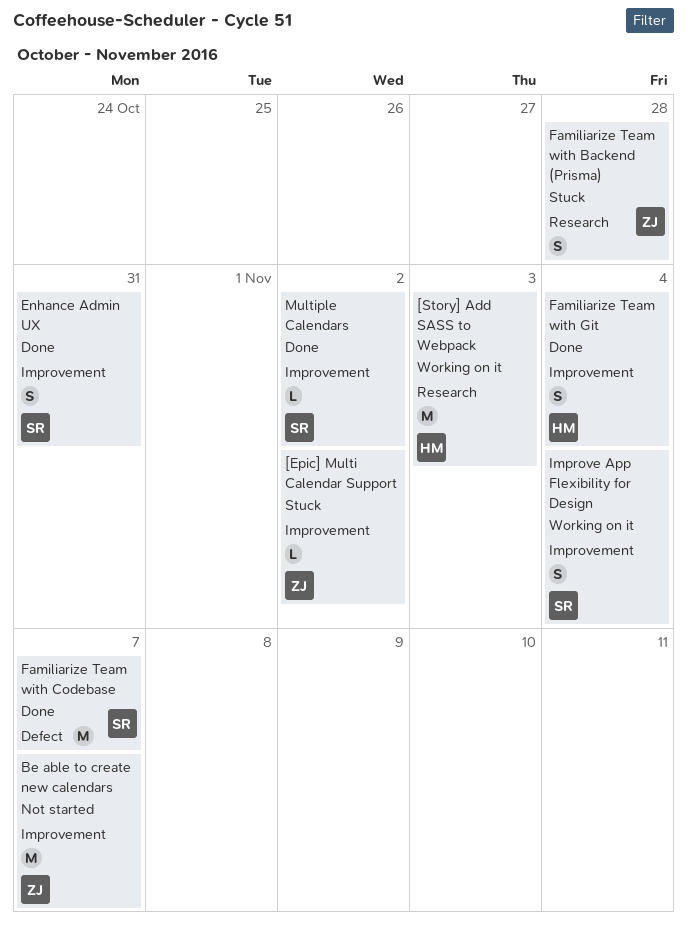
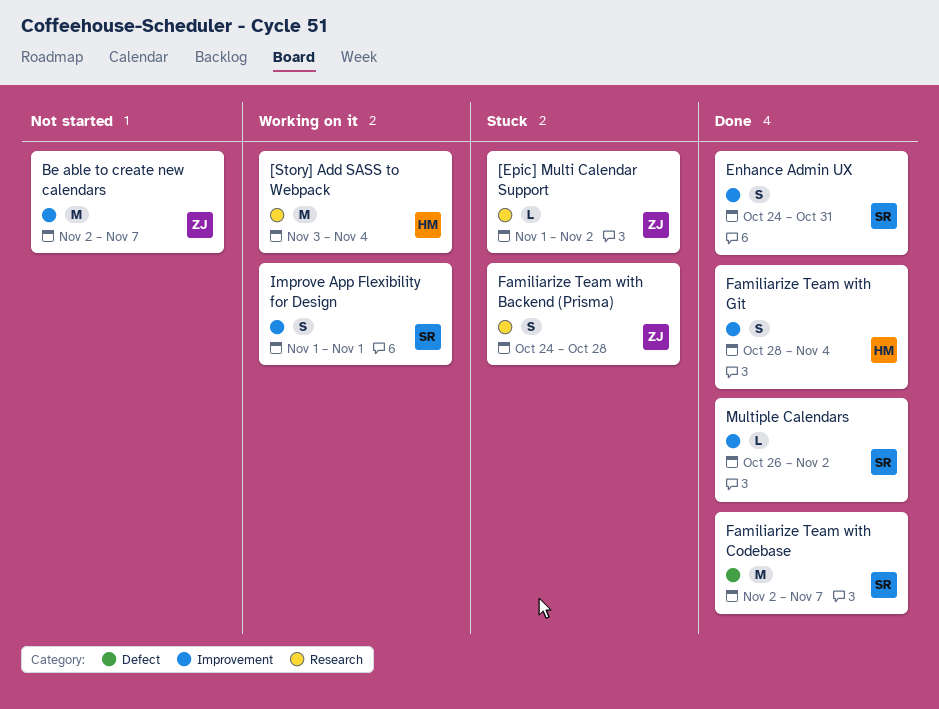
[Epic] Multi Calendar Support, label: Improvement -> Research
[Story] Add SASS to Webpack, due: Nov 3 -> Nov 4
Improve App Flexibility for Design, due: Nov 4 -> Nov 1

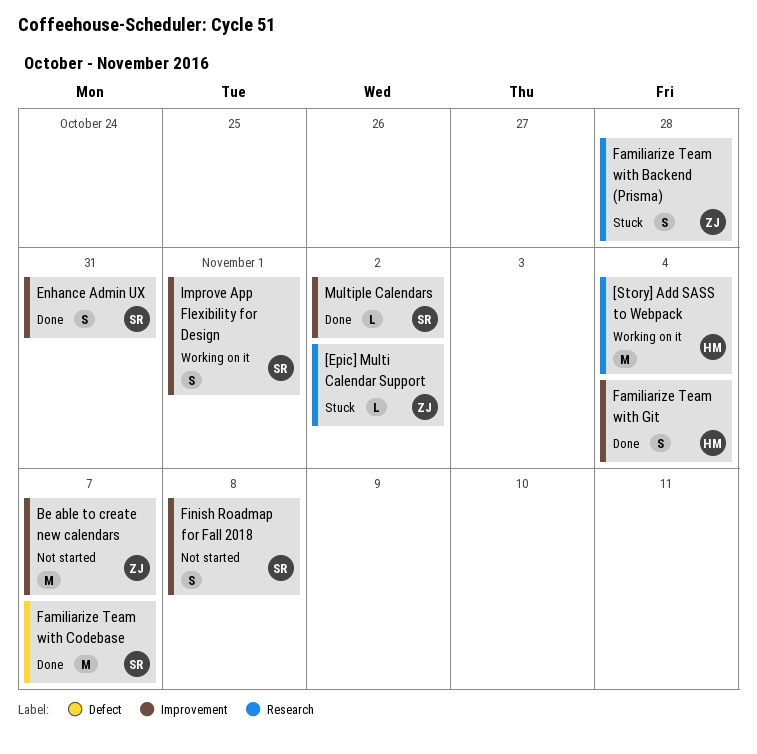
Finish Roadmap for Fall 2018: none -> present

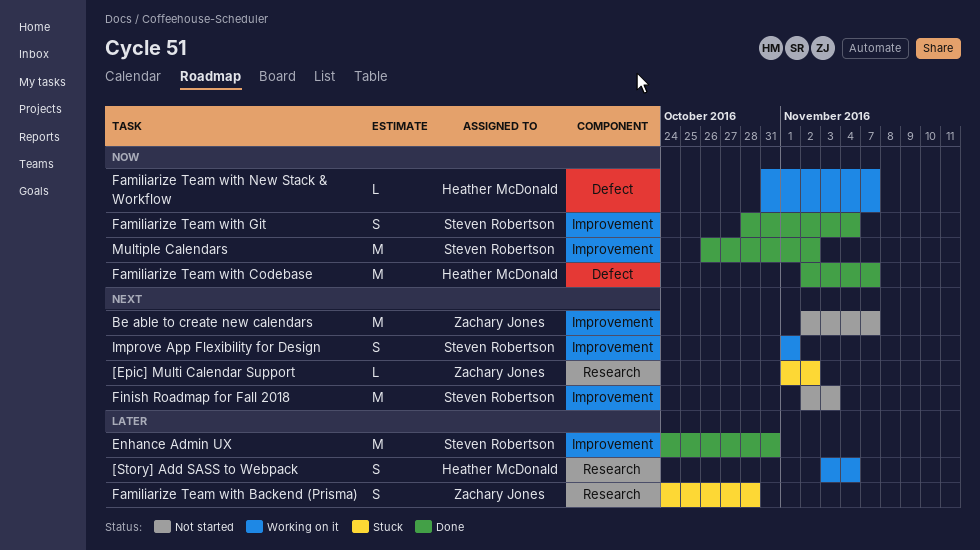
[Story] Add SASS to Webpack, estimate: M -> S
Enhance Admin UX, estimate: S -> M
Familiarize Team with Codebase, owner: Steven Robertson -> Heather McDonald
Familiarize Team with Git, owner: Heather McDonald -> Steven Robertson
Familiarize Team with New Stack & Workflow: none -> present
Finish Roadmap for Fall 2018, estimate: S -> M
Finish Roadmap for Fall 2018, due: Nov 8 -> Nov 3
Multiple Calendars, estimate: L -> M

